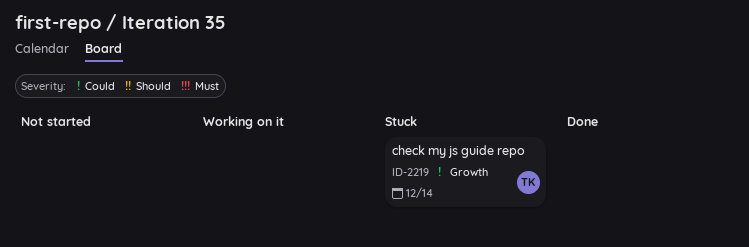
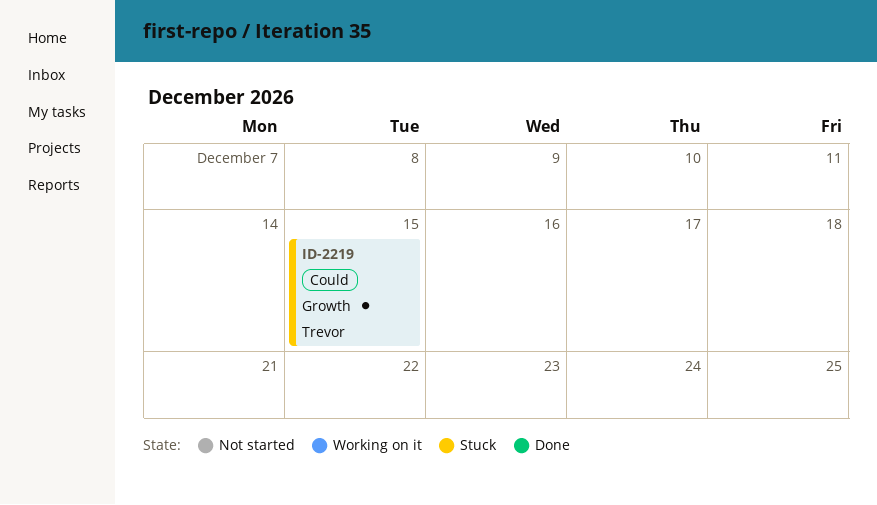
ID-2219, due: Dec 14 -> Dec 15

